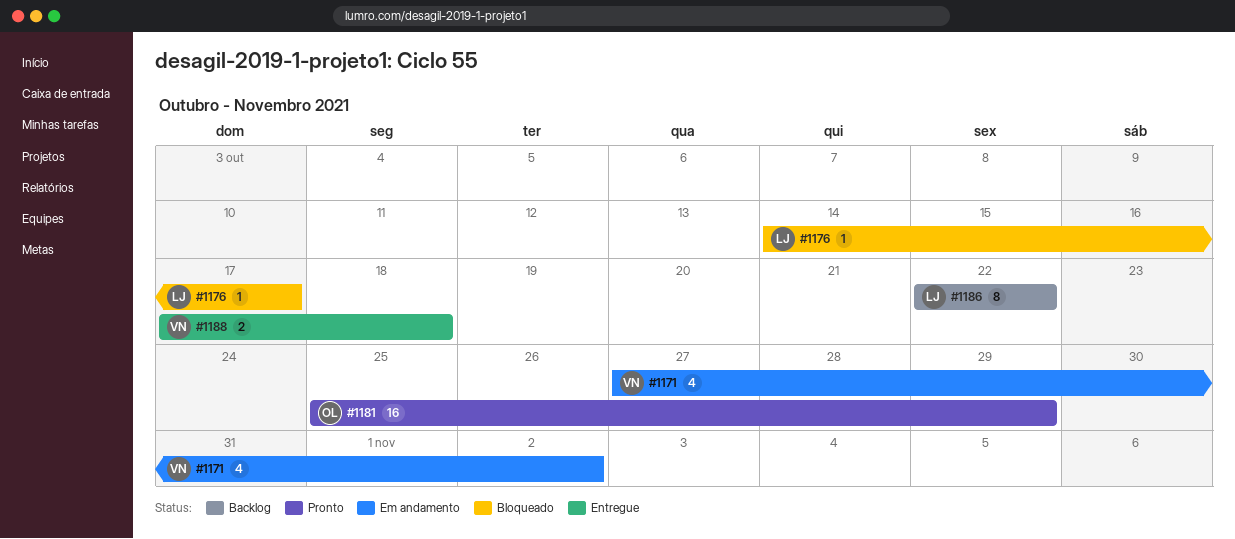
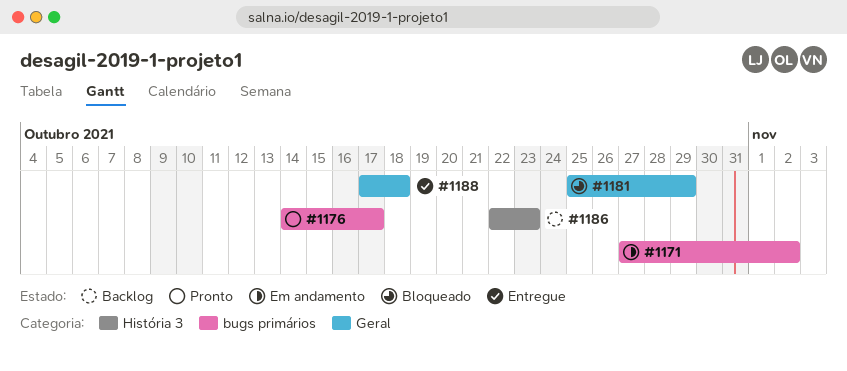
#1176, status: Bloqueado -> Pronto
#1181, status: Pronto -> Bloqueado
#1186, due: Oct 22 -> Oct 23

